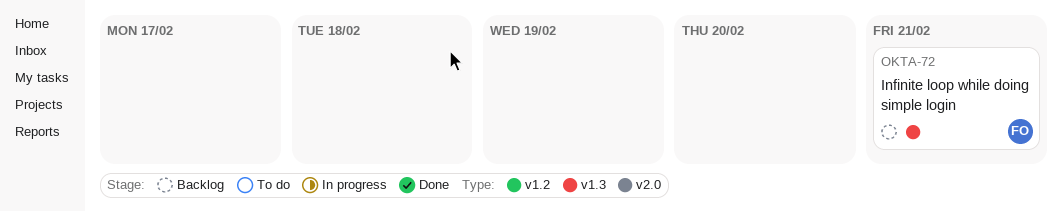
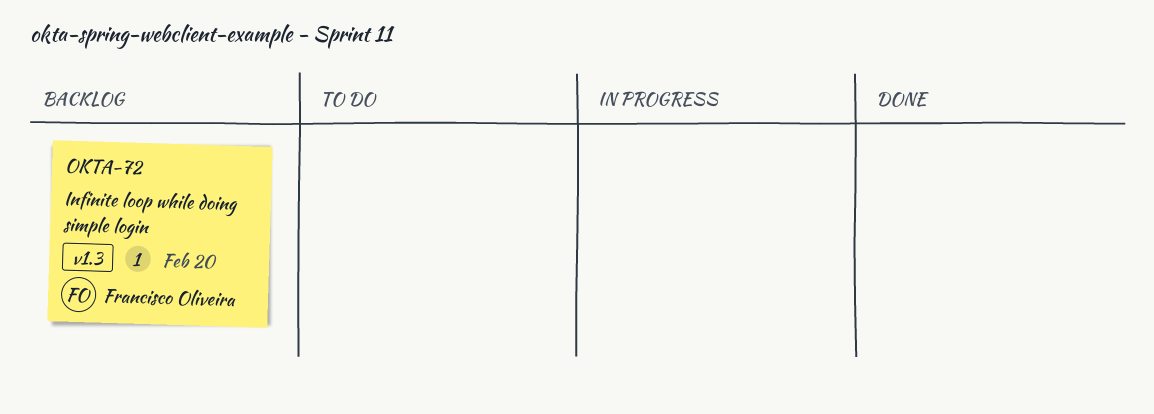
OKTA-72, due: Feb 21 -> Feb 20

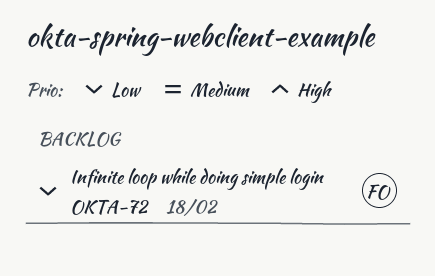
OKTA-72, due: Feb 20 -> Feb 18

